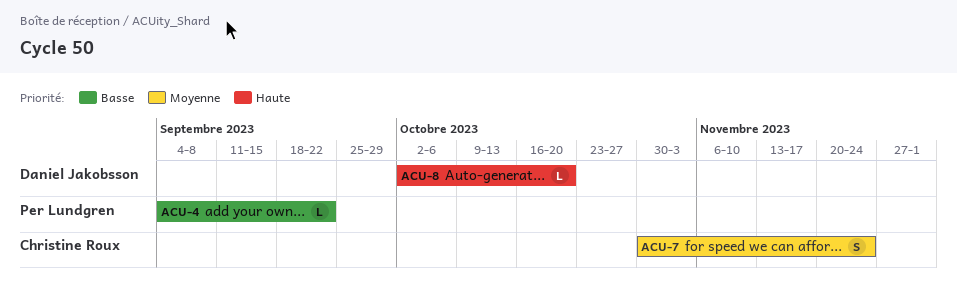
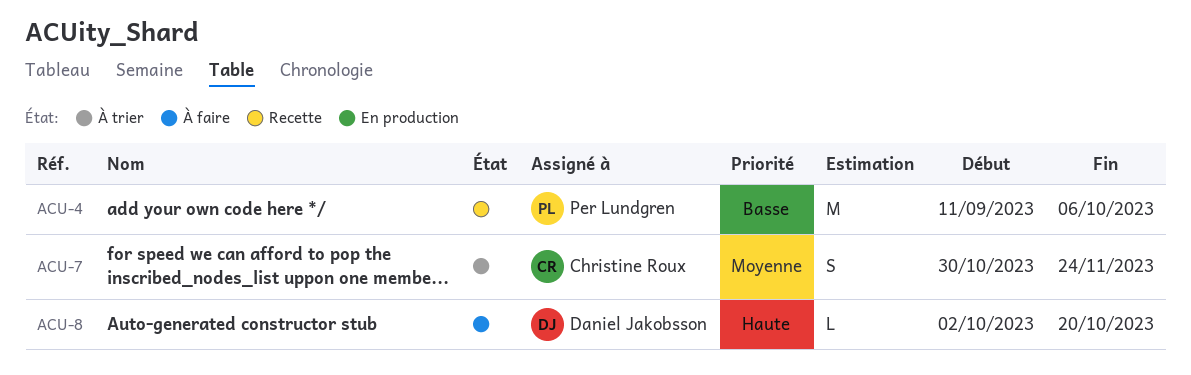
ACU-4, estimate: L -> M
ACU-4, start: Sep 4 -> Sep 11
ACU-4, due: Sep 22 -> Oct 6

